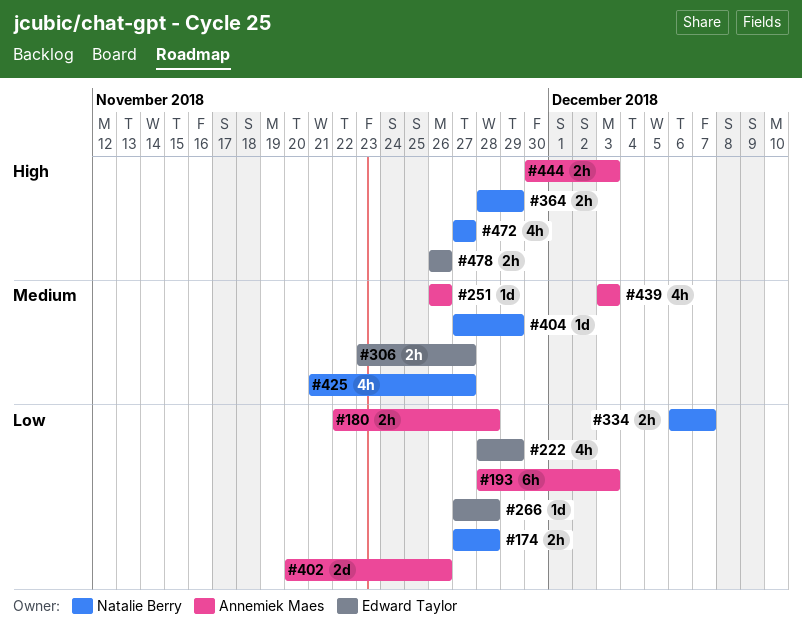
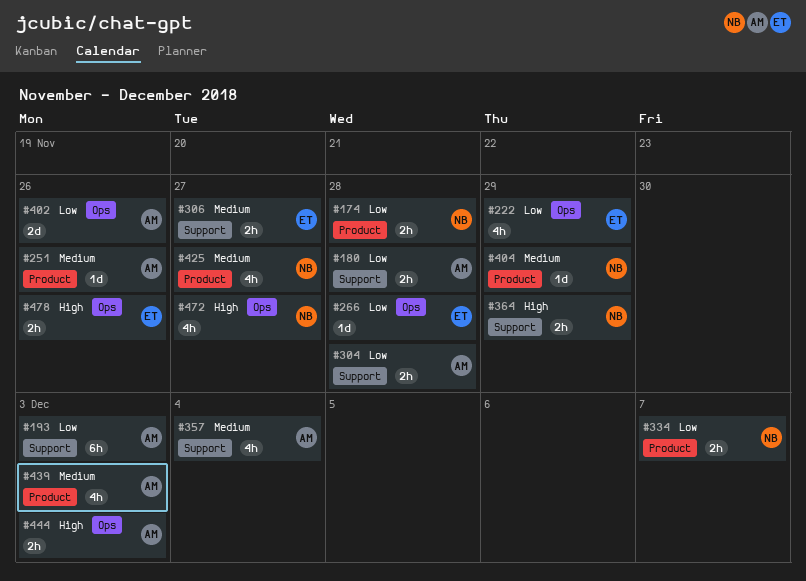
#304: none -> present
#357: none -> present

